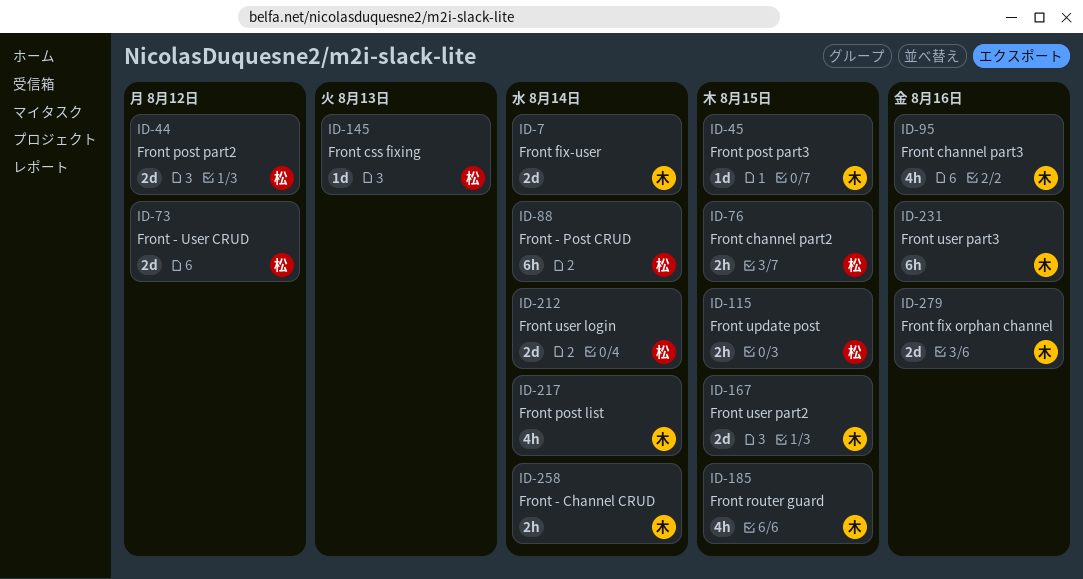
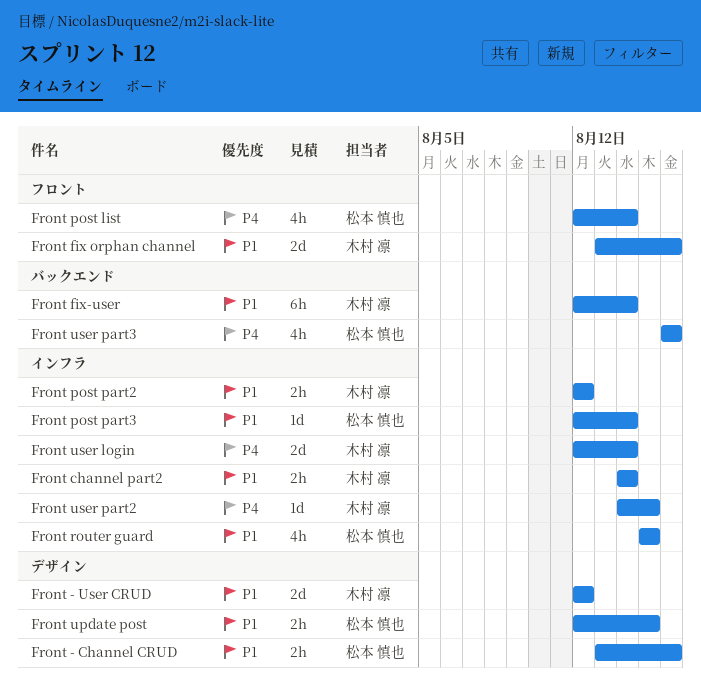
Front - Channel CRUD, owner: 木村 凛 -> 松本 慎也
Front - Channel CRUD, due: Aug 14 -> Aug 16
Front - Post CRUD: present -> none
Front - User CRUD, owner: 松本 慎也 -> 木村 凛
Front channel part2, owner: 松本 慎也 -> 木村 凛
Front channel part2, due: Aug 15 -> Aug 14
Front channel part3: present -> none
Front css fixing: present -> none
Front fix-user, estimate: 2d -> 6h
Front post list, owner: 木村 凛 -> 松本 慎也
Front post part2, owner: 松本 慎也 -> 木村 凛
Front post part2, estimate: 2d -> 2h
Front post part3, owner: 木村 凛 -> 松本 慎也
Front post part3, due: Aug 15 -> Aug 14
Front router guard, owner: 木村 凛 -> 松本 慎也
Front user login, owner: 松本 慎也 -> 木村 凛
Front user part2, estimate: 2d -> 1d
Front user part3, owner: 木村 凛 -> 松本 慎也
Front user part3, estimate: 6h -> 4h

